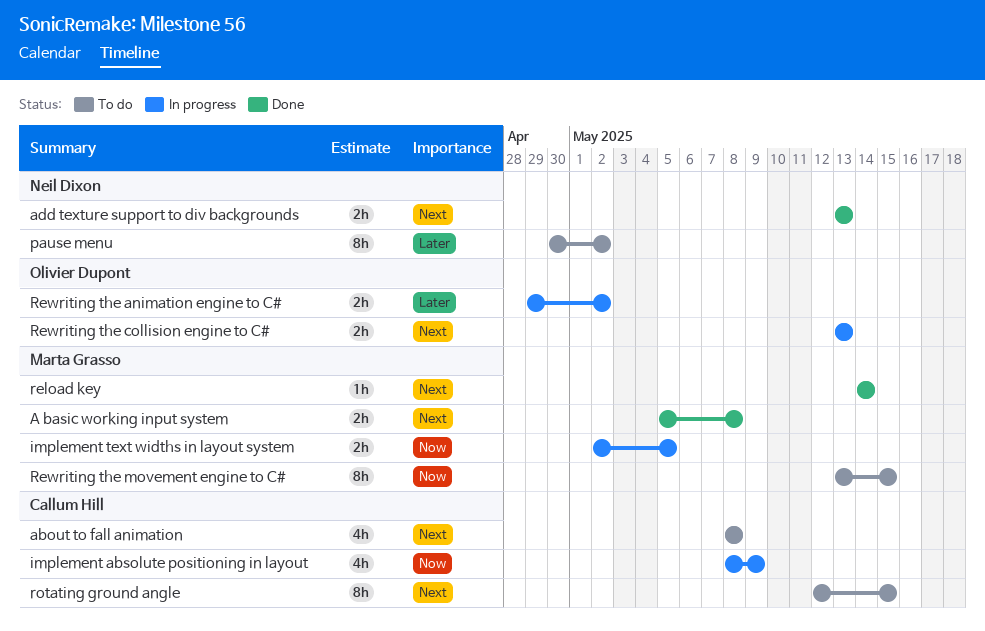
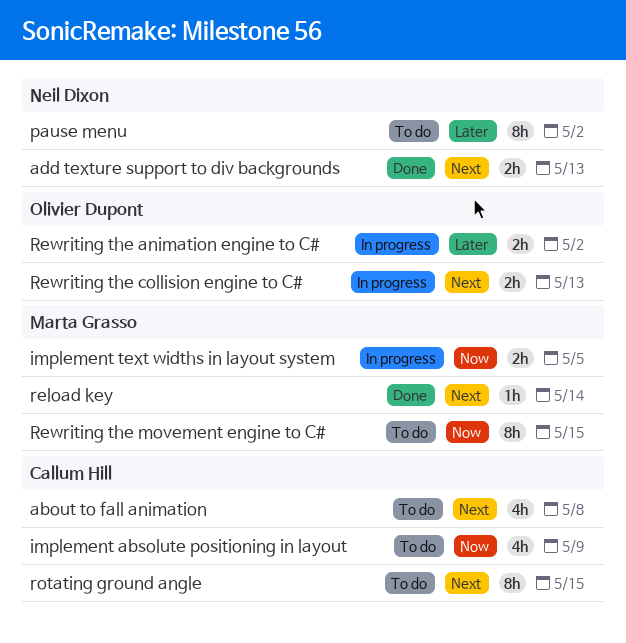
A basic working input system: present -> none
implement absolute positioning in layout, status: In progress -> To do

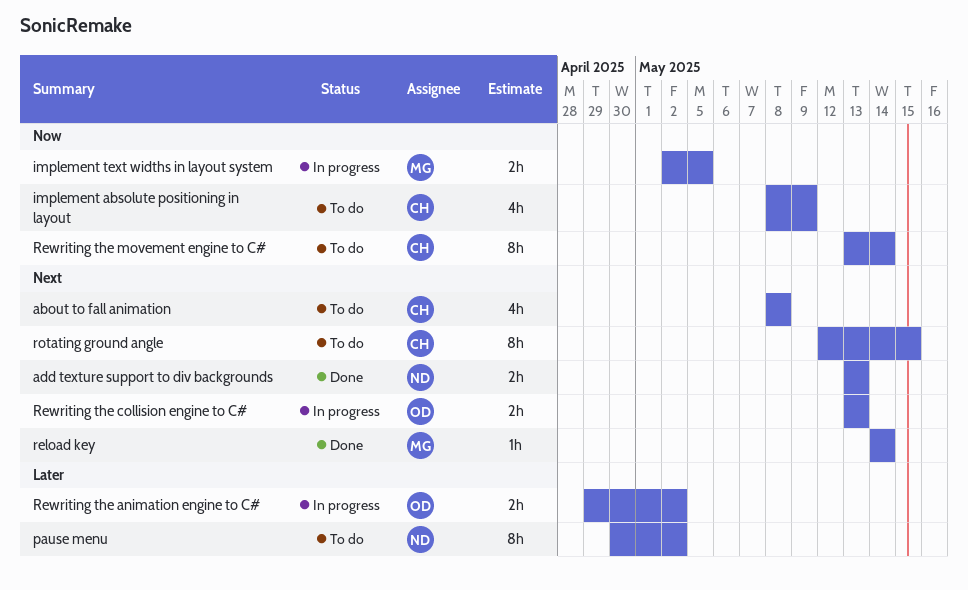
Rewriting the movement engine to C#, owner: Marta Grasso -> Callum Hill
Rewriting the movement engine to C#, due: May 15 -> May 14

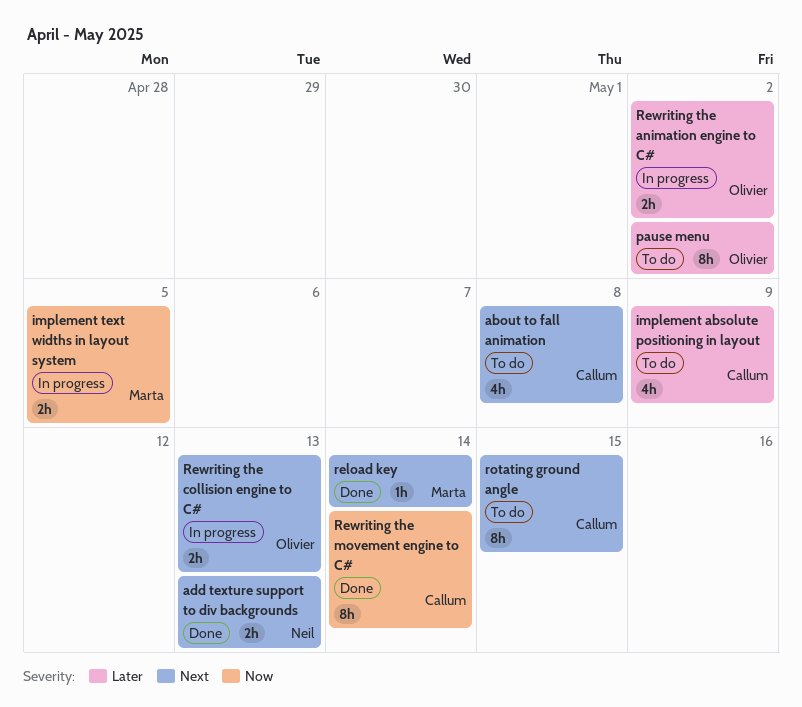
implement absolute positioning in layout, priority: Now -> Later
pause menu, owner: Neil -> Olivier
Rewriting the movement engine to C#, status: To do -> Done

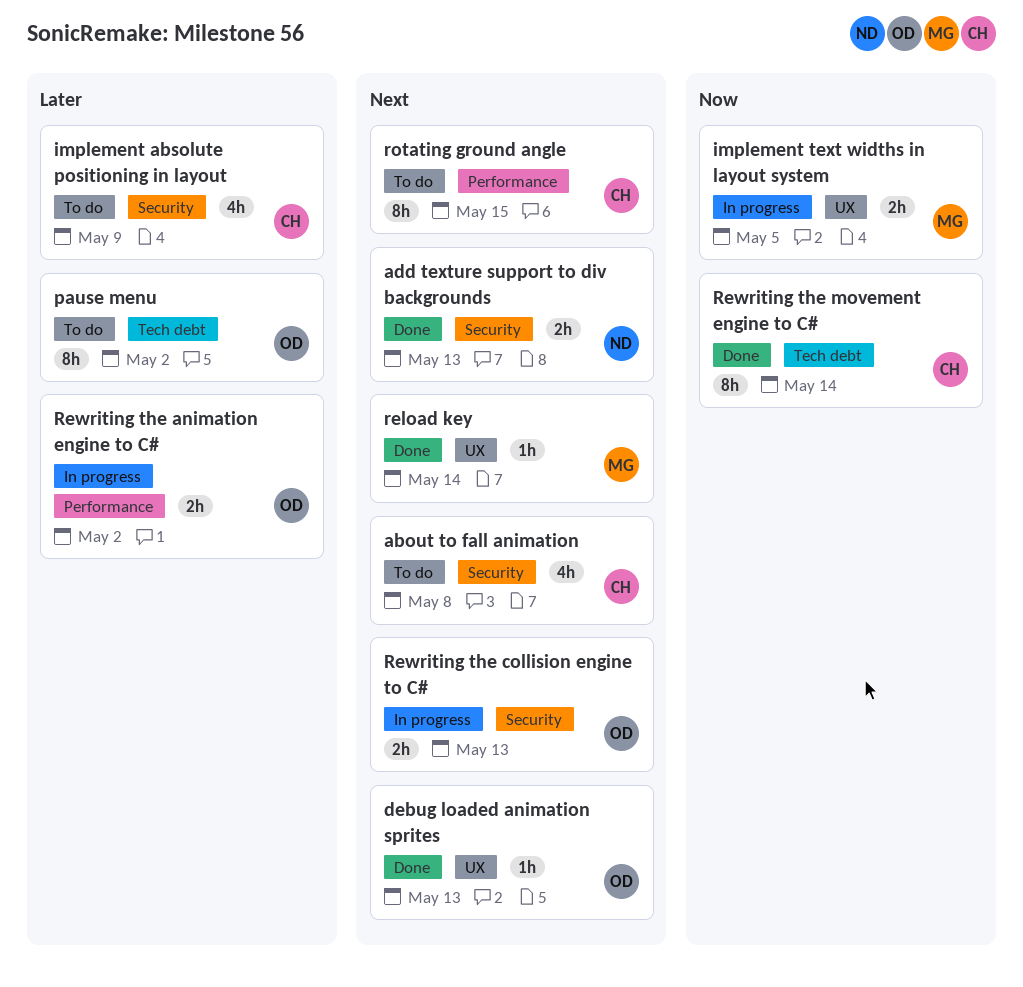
debug loaded animation sprites: none -> present

